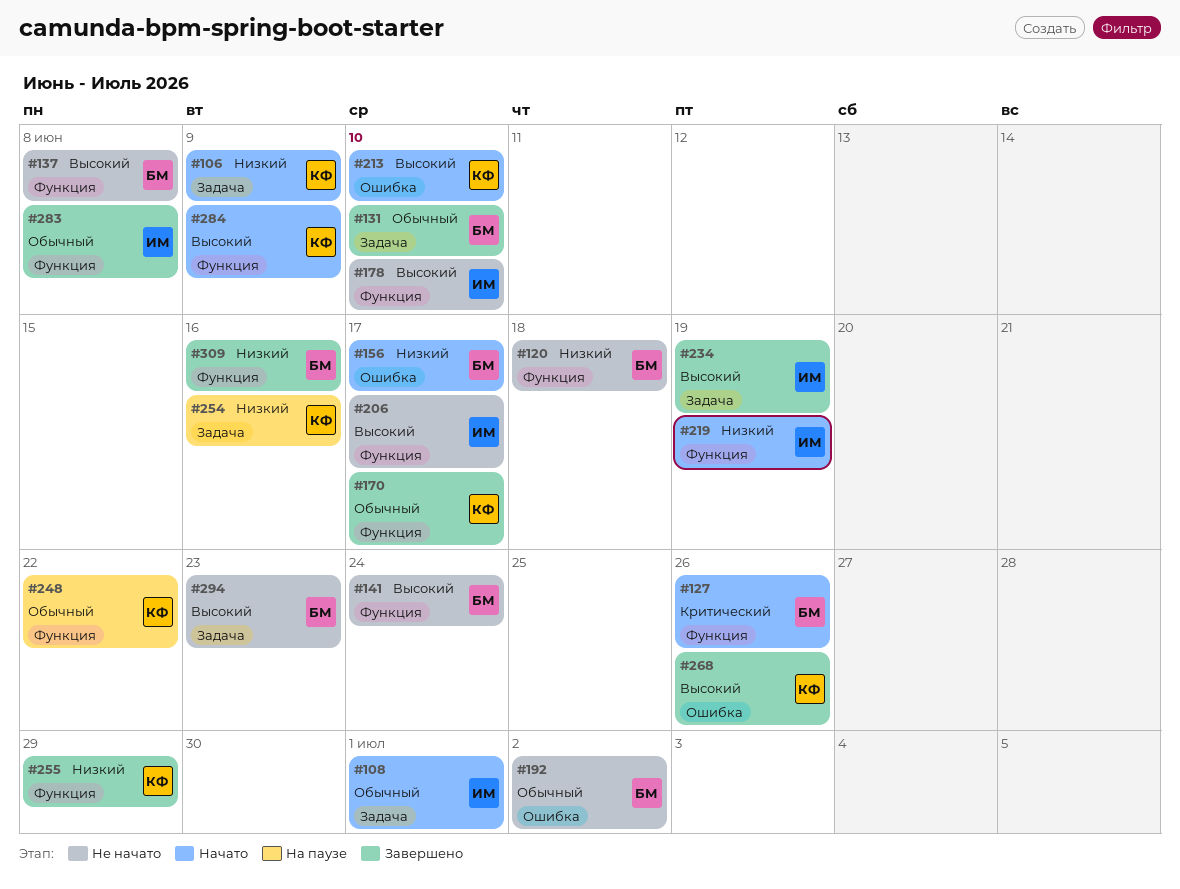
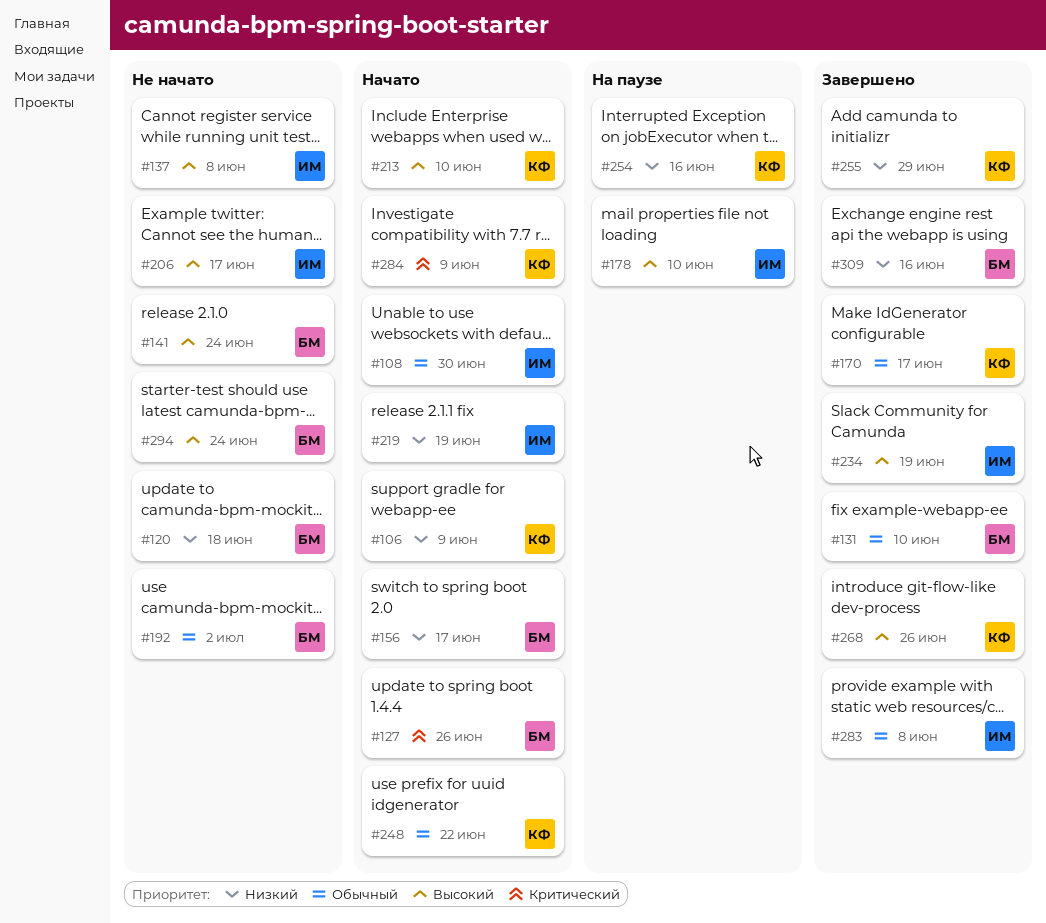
#108, due: Jul 1 -> Jun 30
#137, owner: БМ -> ИМ
#178, status: Не начато -> На паузе
#248, status: На паузе -> Начато
#284, priority: Высокий -> Критический
#294, due: Jun 23 -> Jun 24

